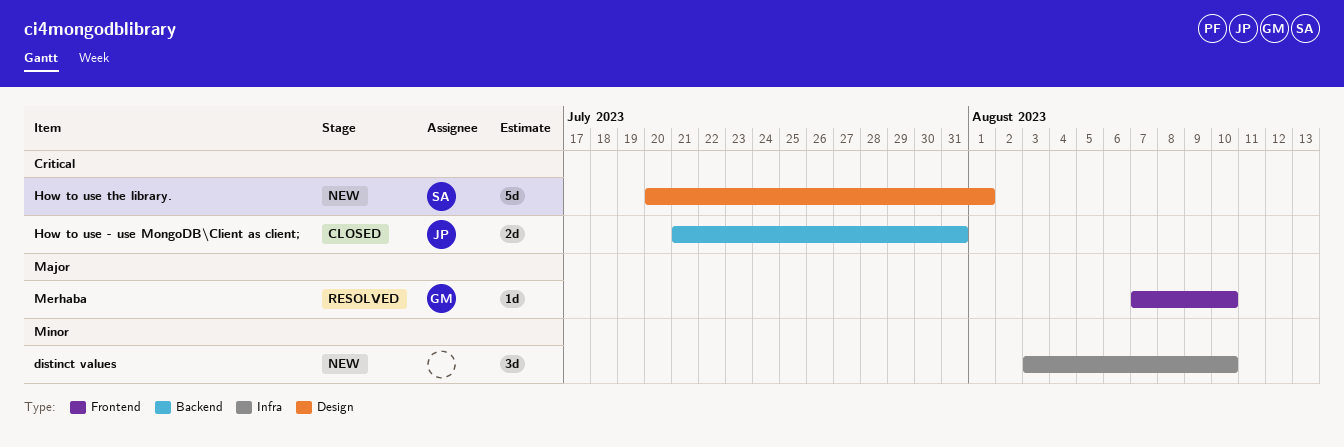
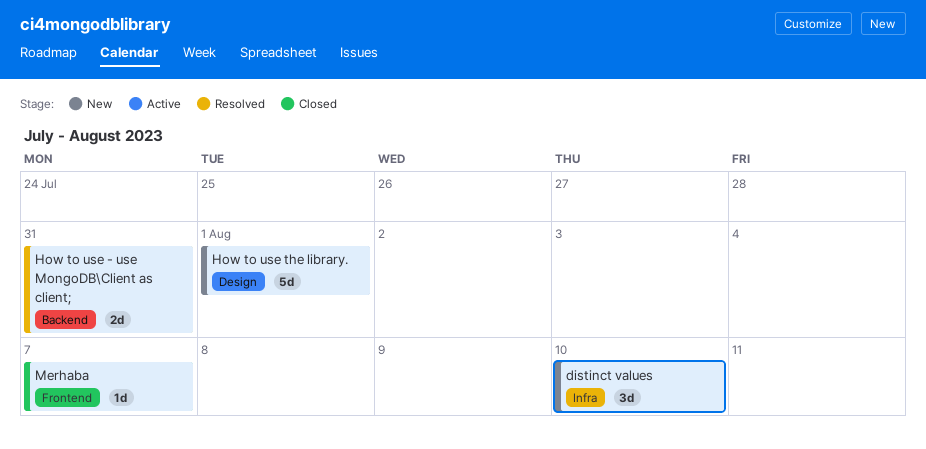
How to use - use MongoDB\Client as client;, status: Closed -> Resolved
Merhaba, status: Resolved -> Closed
Merhaba, due: Aug 10 -> Aug 7

